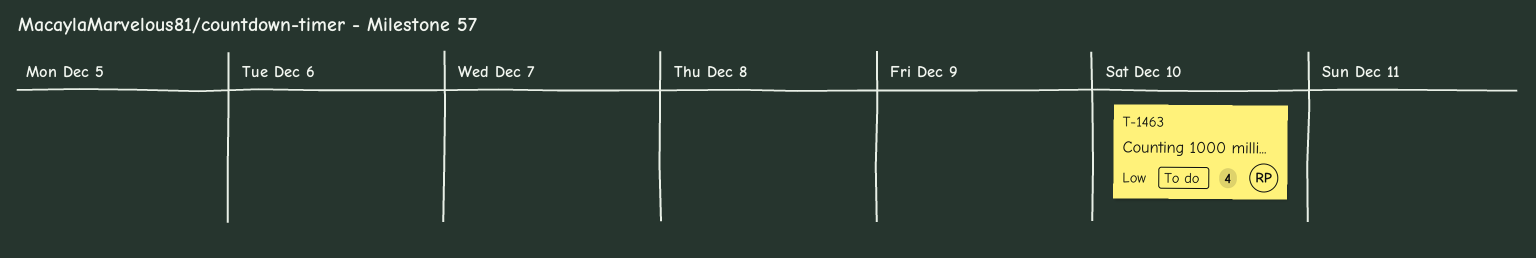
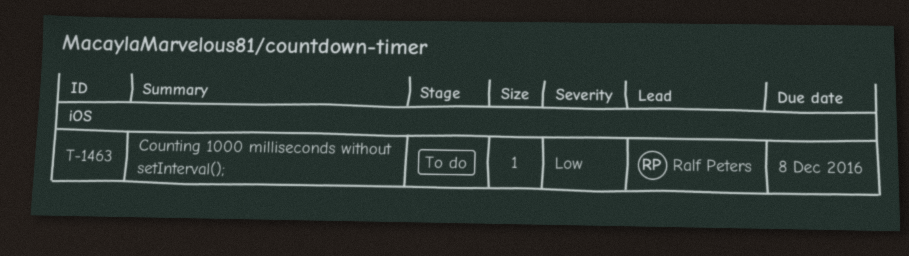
T-1463, estimate: 4 -> 1
T-1463, due: Dec 10 -> Dec 8

